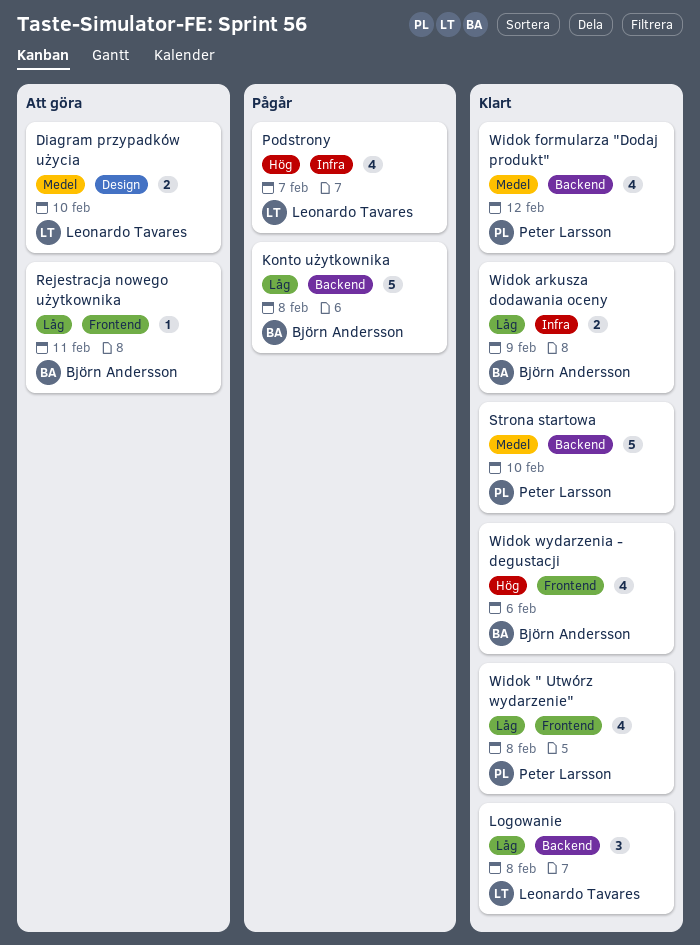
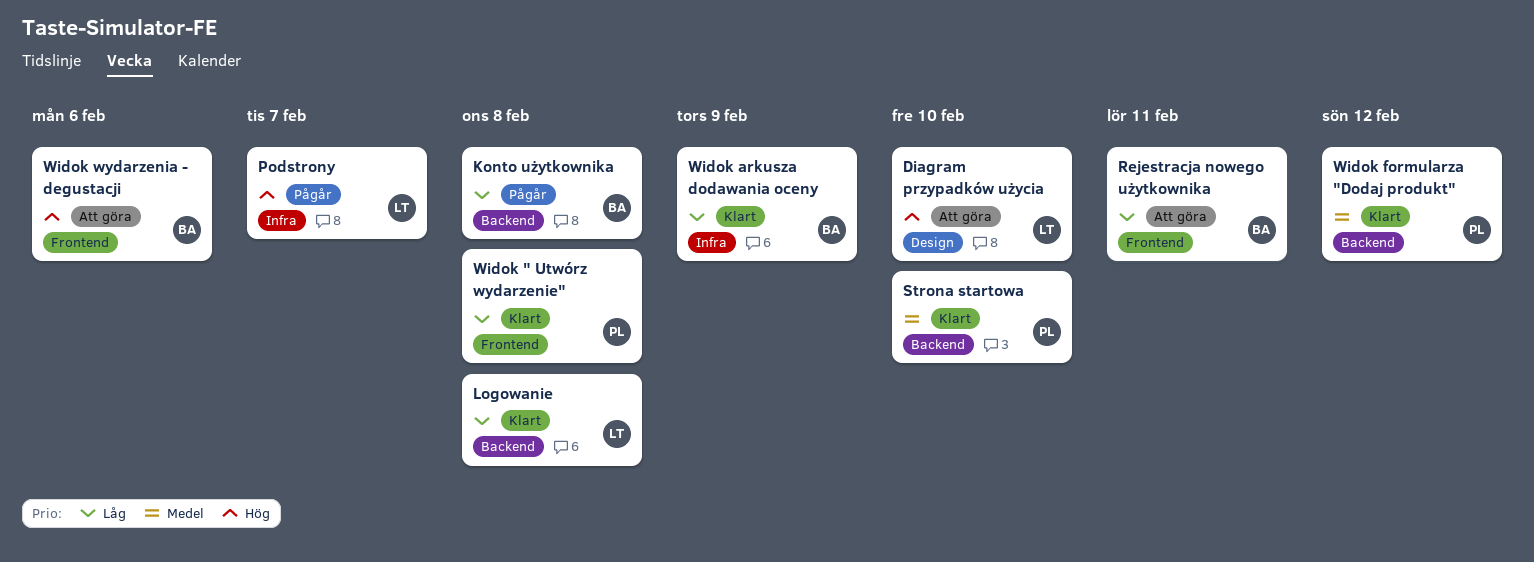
Diagram przypadków użycia, priority: Medel -> Hög
Widok wydarzenia - degustacji, status: Klart -> Att göra

